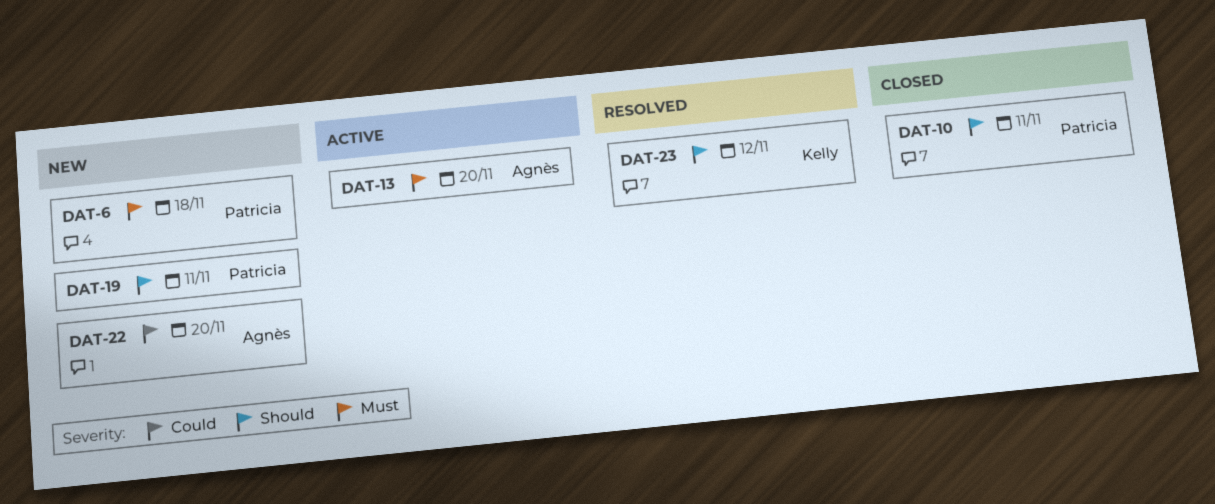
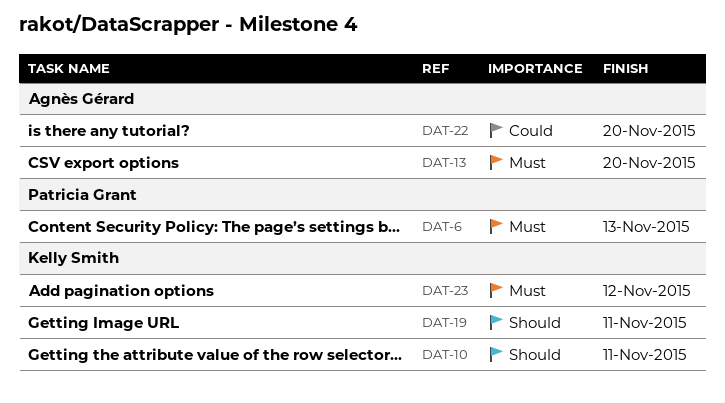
DAT-6, due: Nov 18 -> Nov 13
DAT-10, owner: Patricia Grant -> Kelly Smith
DAT-19, owner: Patricia Grant -> Kelly Smith
DAT-23, priority: Should -> Must

